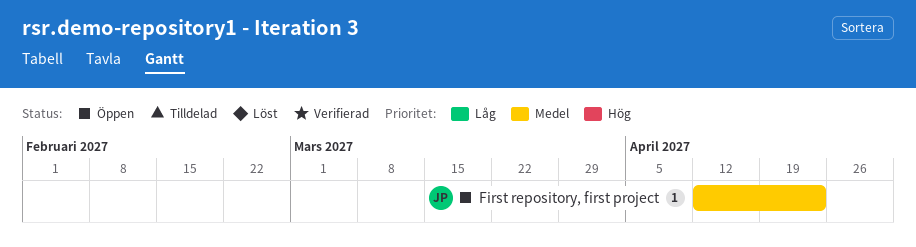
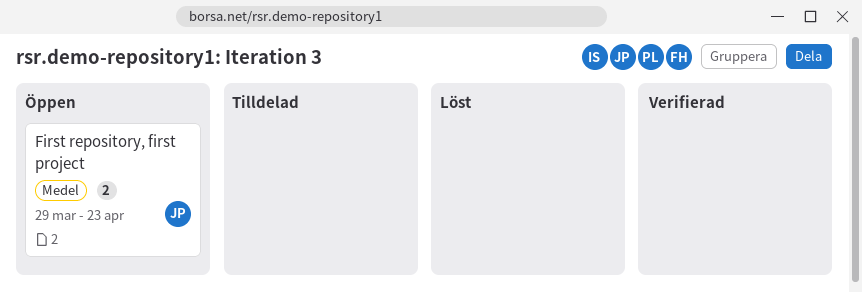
First repository, first project, estimate: 1 -> 2
First repository, first project, start: Apr 12 -> Mar 29

